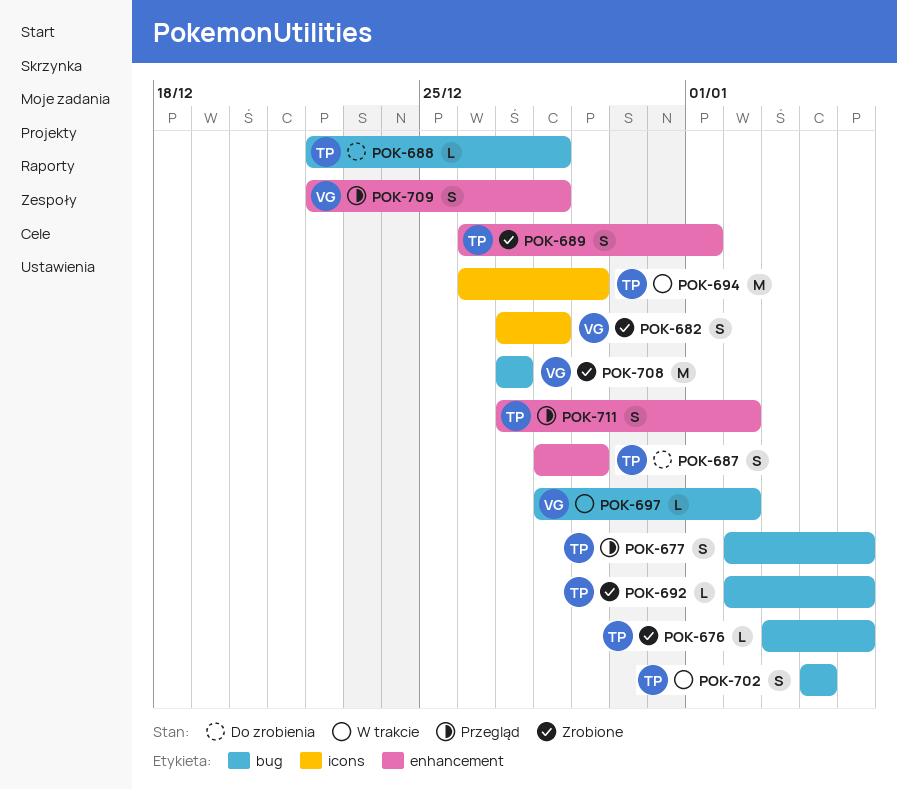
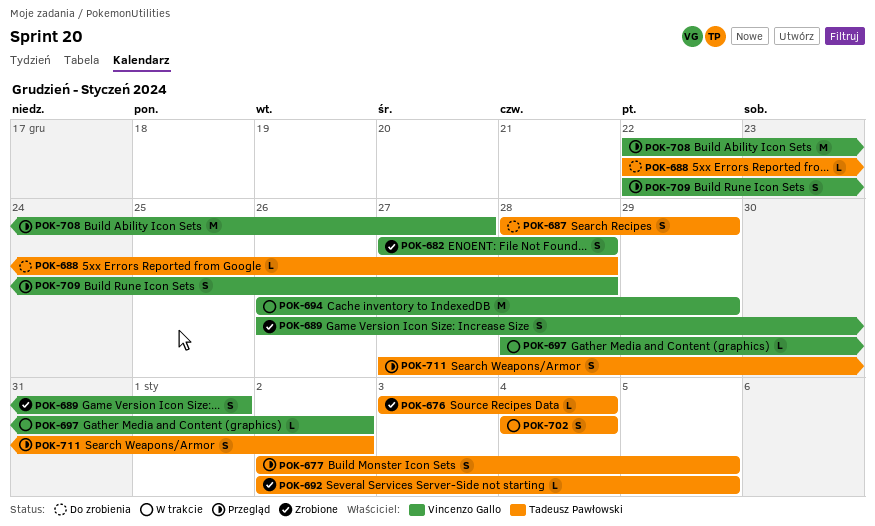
POK-676, due: Jan 5 -> Jan 4
POK-689, owner: Tadeusz Pawłowski -> Vincenzo Gallo
POK-694, owner: Tadeusz Pawłowski -> Vincenzo Gallo
POK-708, status: Zrobione -> Przegląd
POK-708, start: Dec 27 -> Dec 22

